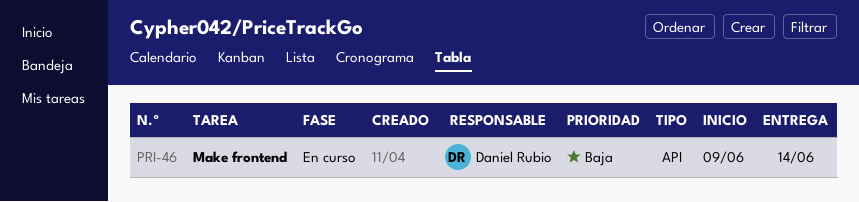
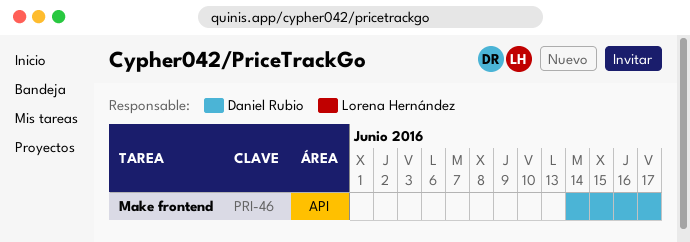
PRI-46, start: Jun 9 -> Jun 14
PRI-46, due: Jun 14 -> Jun 17

